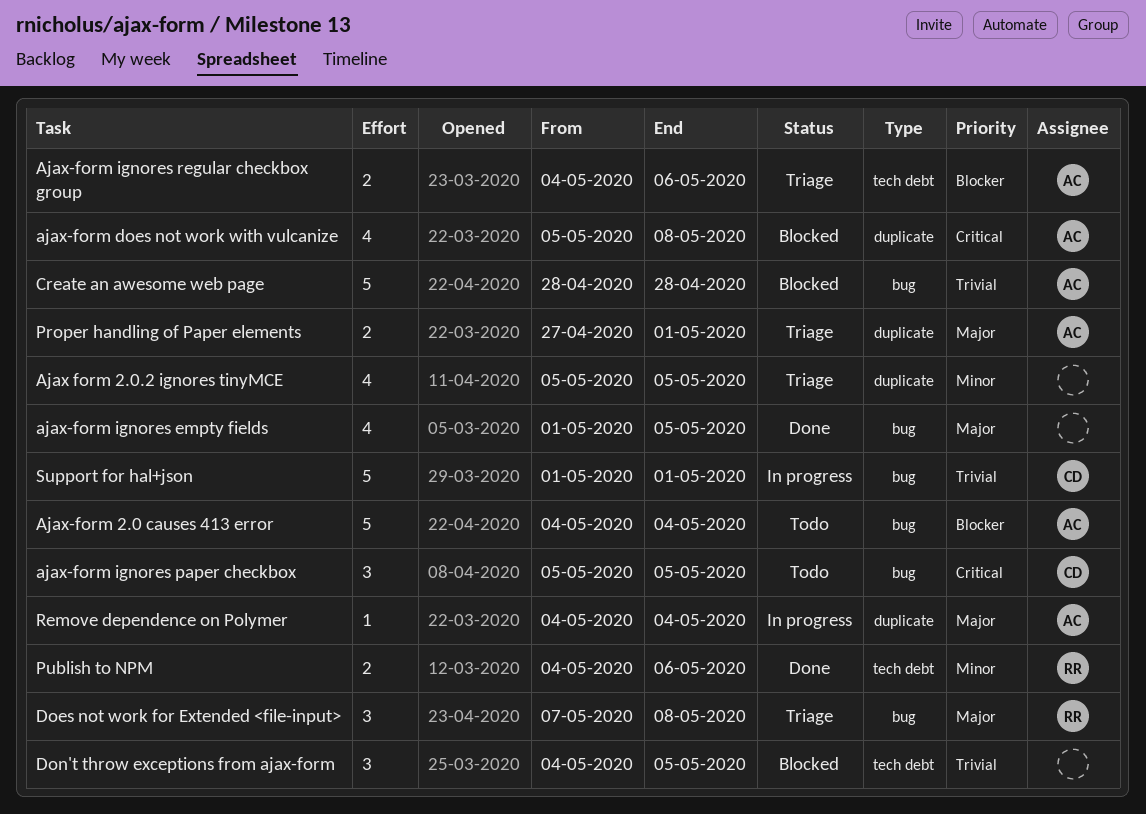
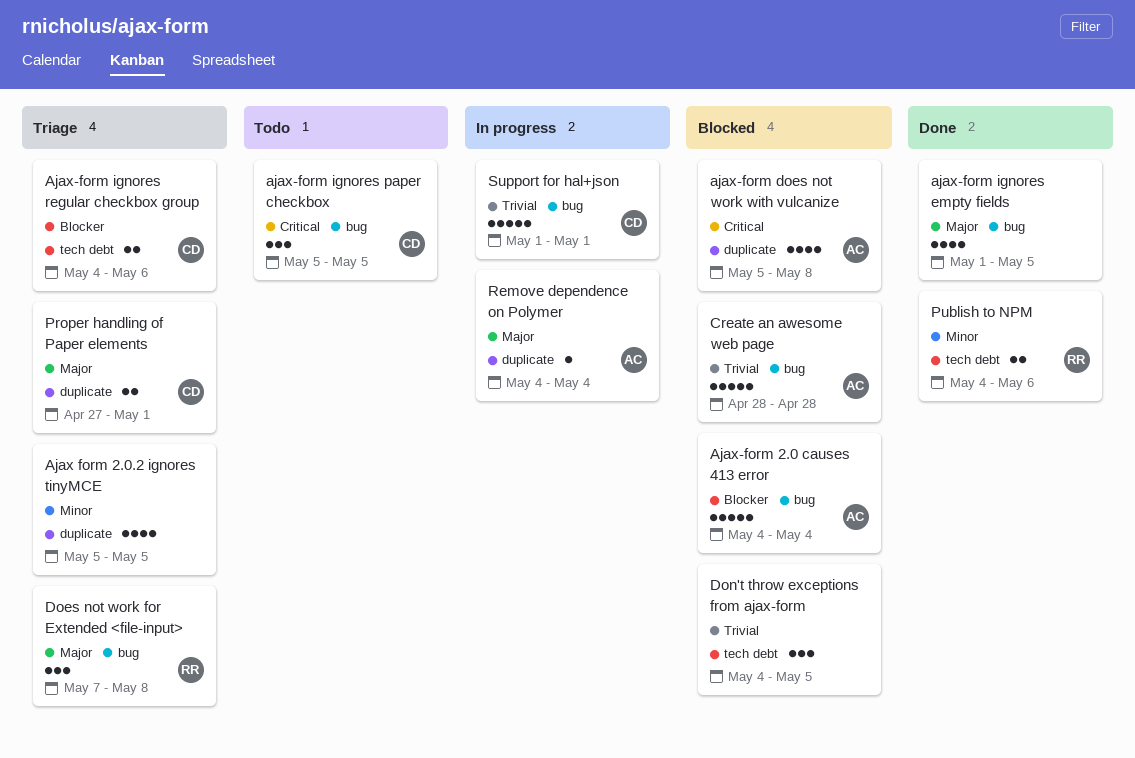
Ajax-form 2.0 causes 413 error, status: Todo -> Blocked
Ajax-form ignores regular checkbox group, owner: AC -> CD
Proper handling of Paper elements, owner: AC -> CD

